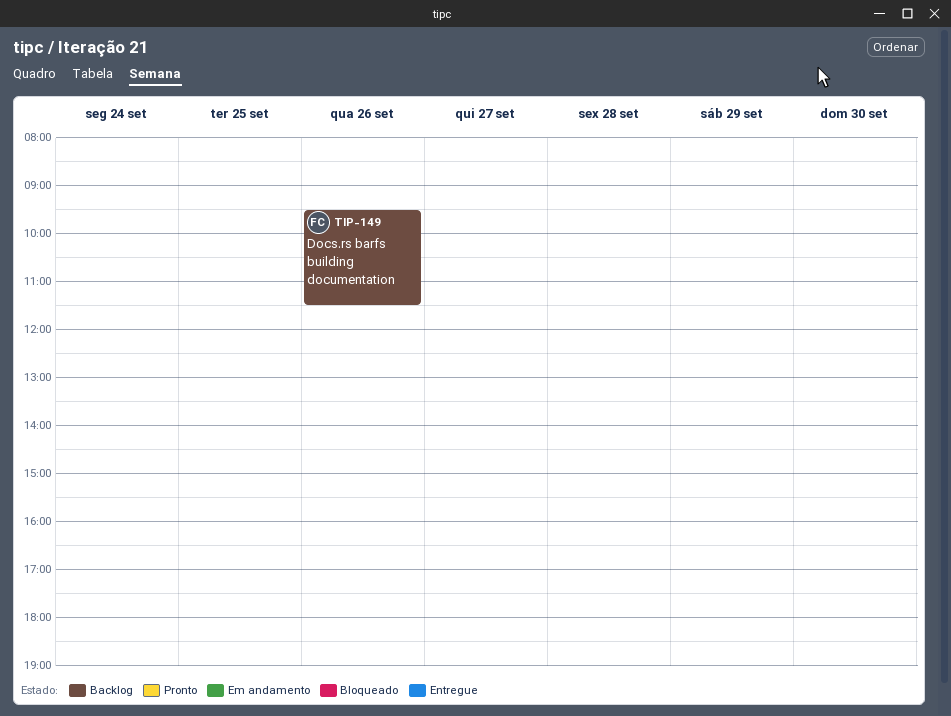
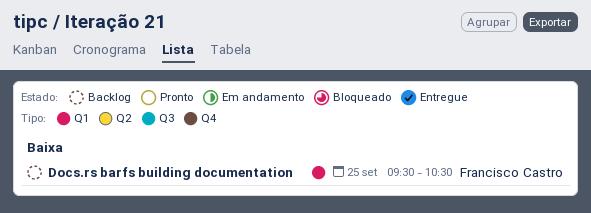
Docs.rs barfs building documentation, day: Sep 26 -> Sep 25
Docs.rs barfs building documentation, ends: 11:30 -> 10:30

